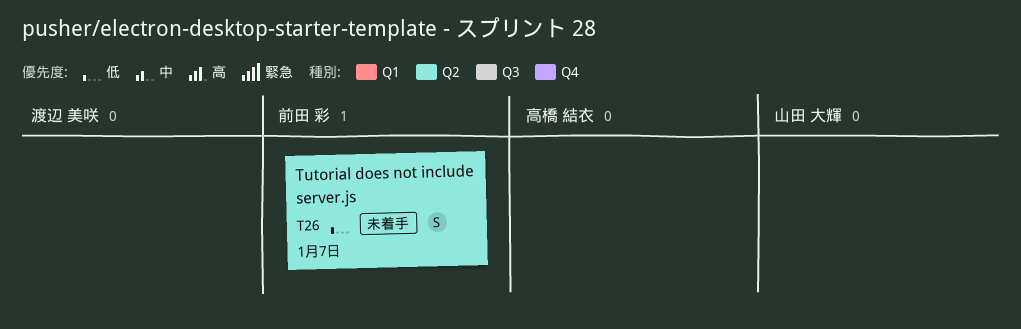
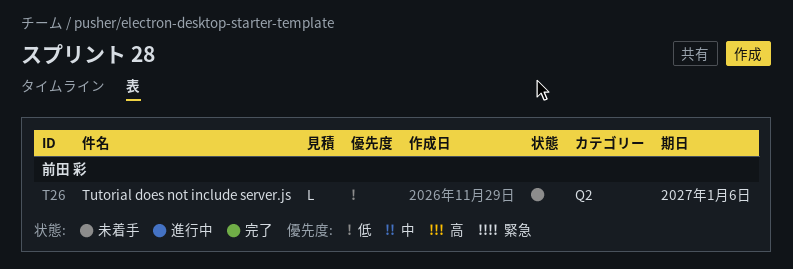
T26, estimate: S -> L
T26, due: Jan 7 -> Jan 6

